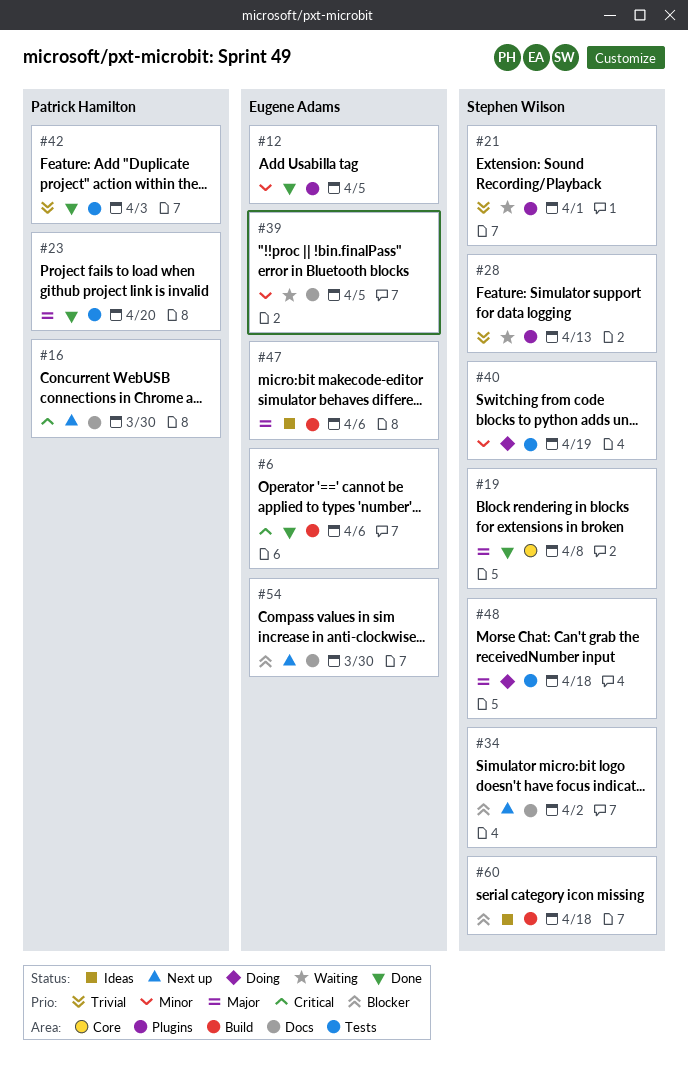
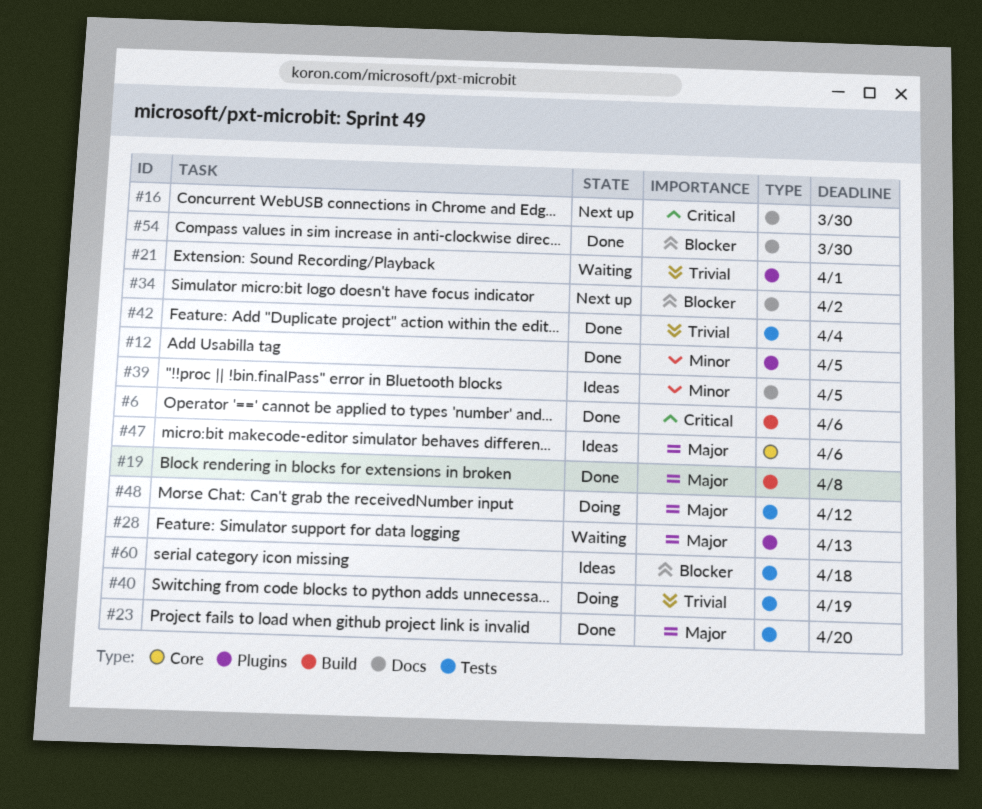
#19, label: Core -> Build
#28, priority: Trivial -> Major
#39, status: Waiting -> Ideas
#40, priority: Minor -> Trivial
#42, due: Apr 3 -> Apr 4
#47, label: Build -> Core
#48, due: Apr 18 -> Apr 12
#54, status: Next up -> Done
#60, label: Build -> Tests

